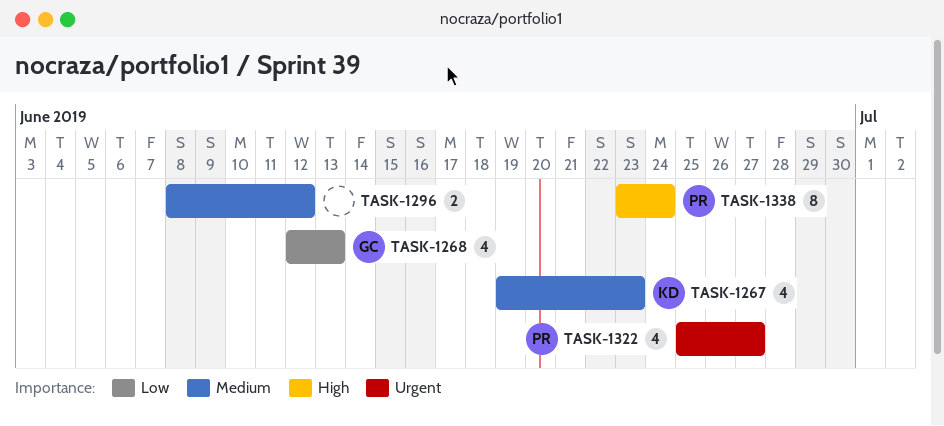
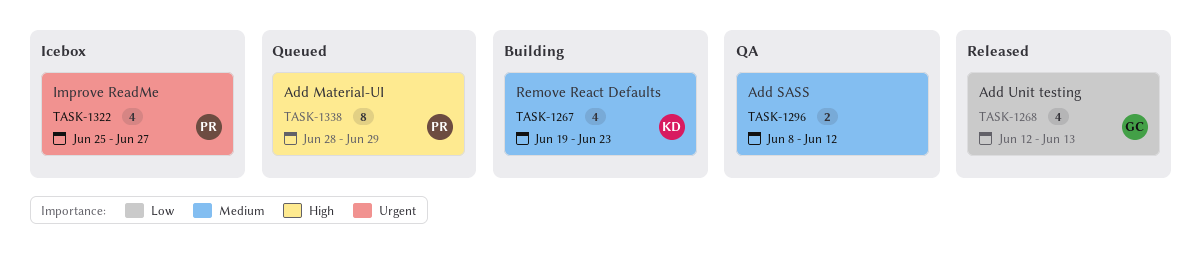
TASK-1338, start: Jun 23 -> Jun 28
TASK-1338, due: Jun 24 -> Jun 29

